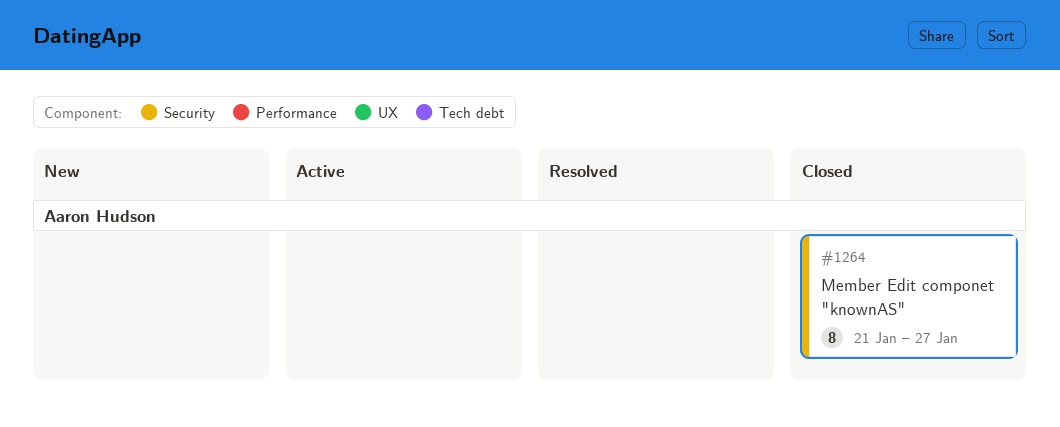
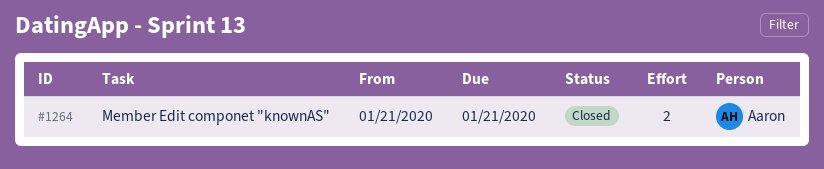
#1264, estimate: 8 -> 2
#1264, due: Jan 27 -> Jan 21

